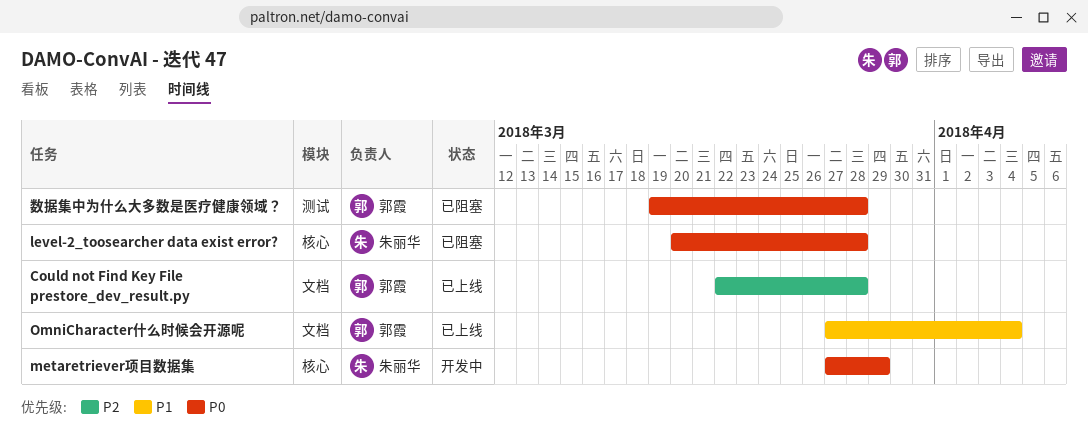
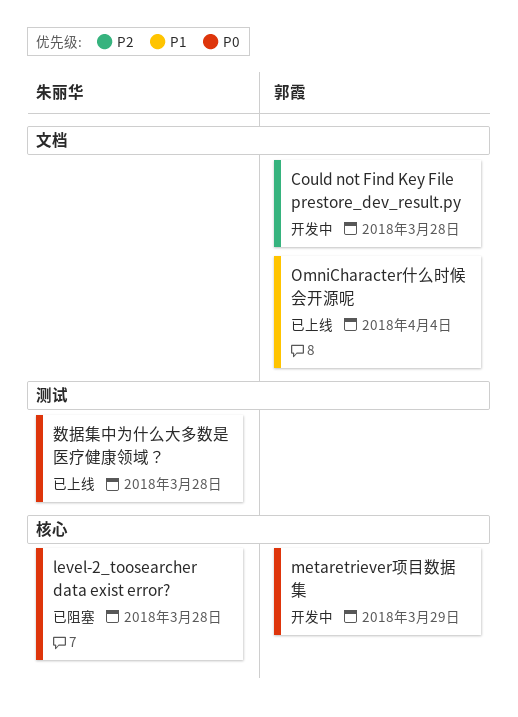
Could not Find Key File prestore_dev_result.py, status: 已上线 -> 开发中
metaretriever项目数据集, owner: 朱丽华 -> 郭霞
数据集中为什么大多数是医疗健康领域？, status: 已阻塞 -> 已上线
数据集中为什么大多数是医疗健康领域？, owner: 郭霞 -> 朱丽华

